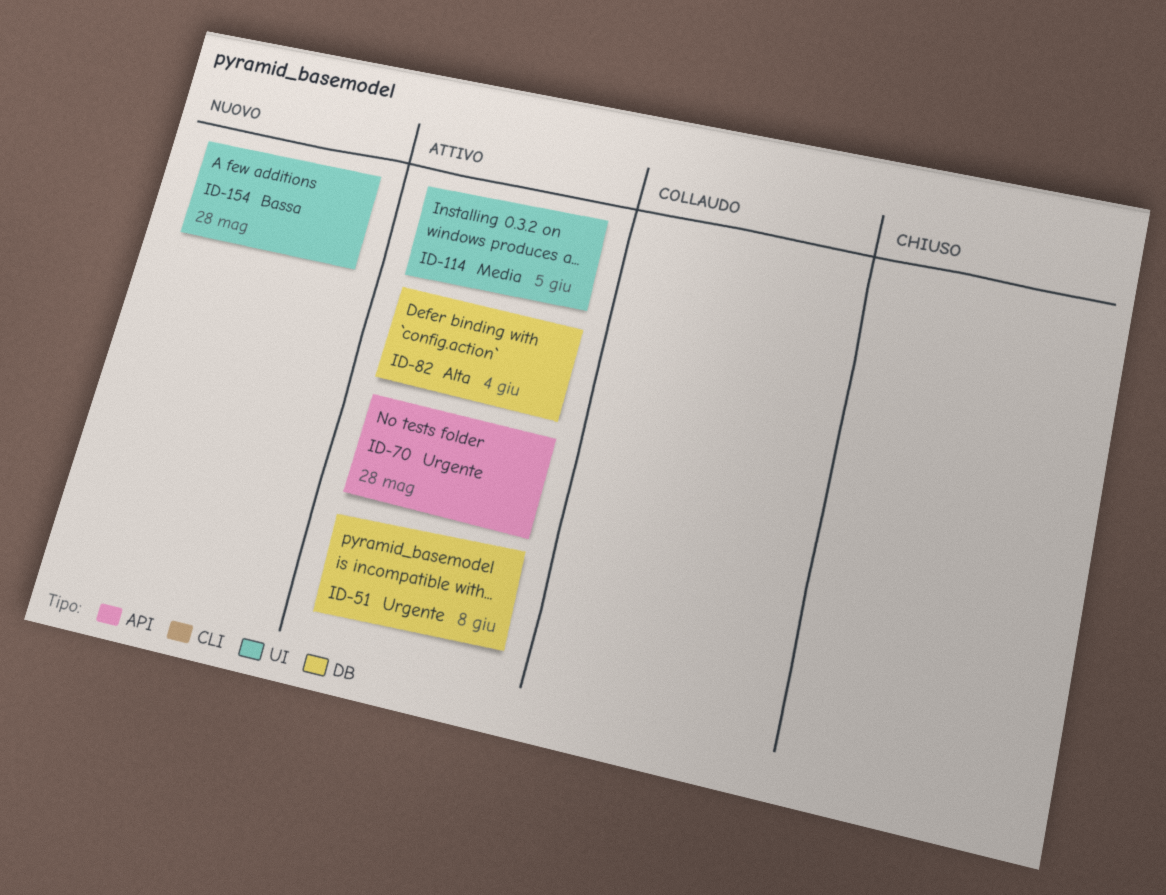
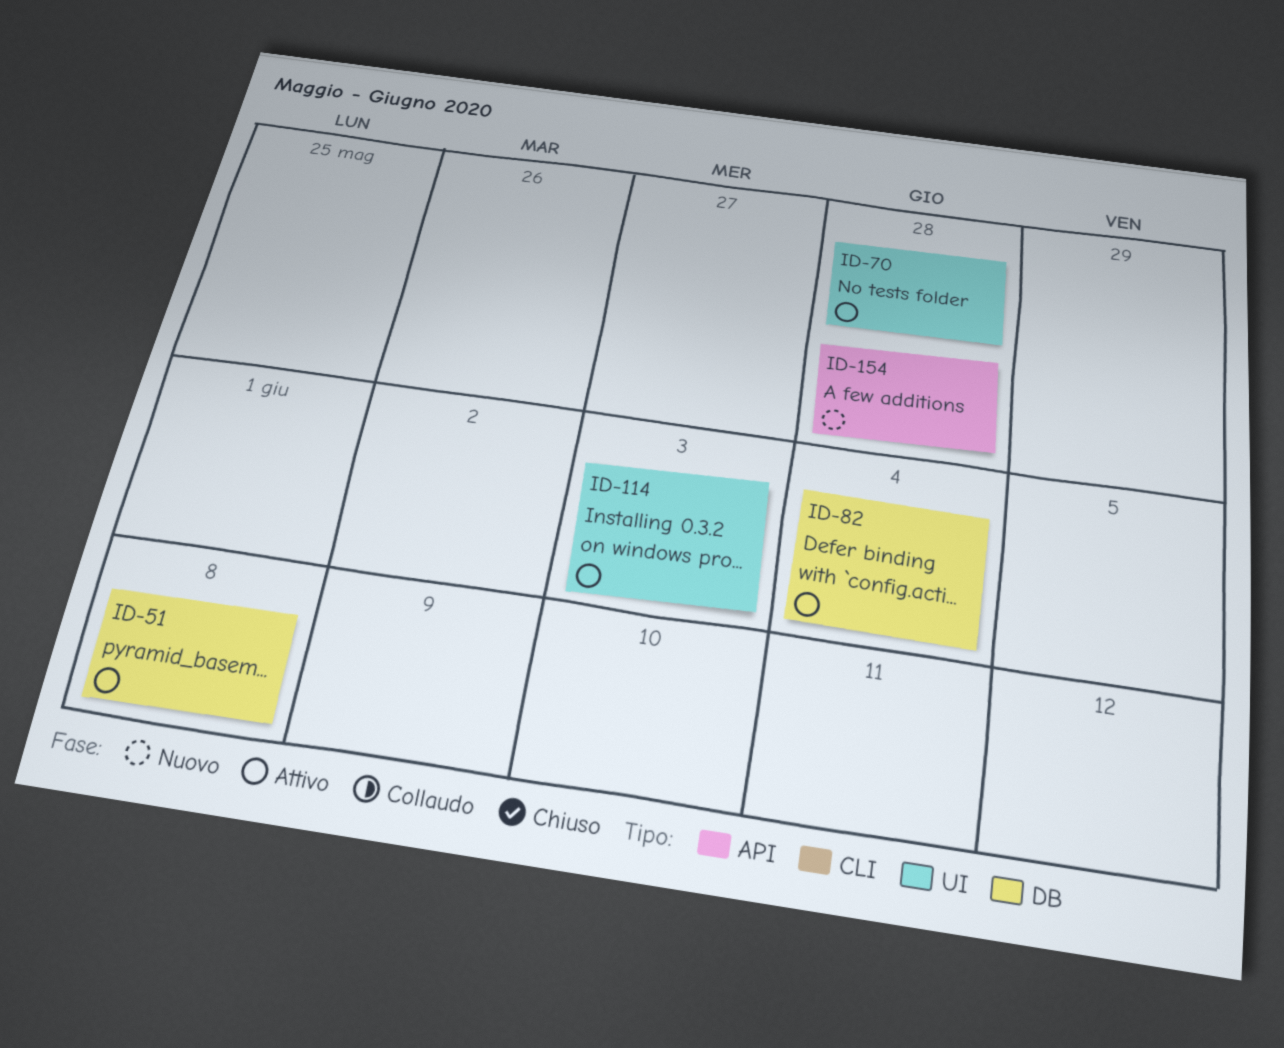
ID-70, label: API -> UI
ID-114, due: Jun 5 -> Jun 3
ID-154, label: UI -> API

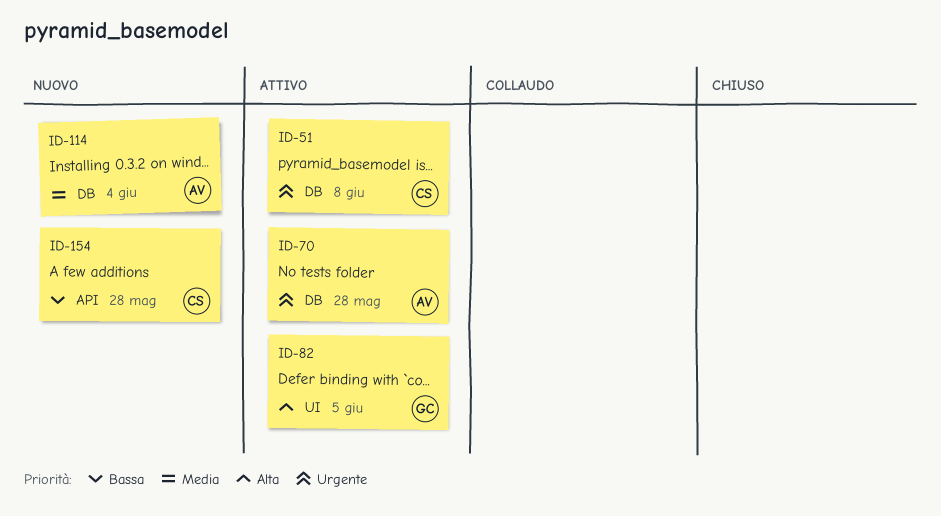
ID-70, label: UI -> DB
ID-82, label: DB -> UI
ID-82, due: Jun 4 -> Jun 5
ID-114, status: Attivo -> Nuovo
ID-114, label: UI -> DB
ID-114, due: Jun 3 -> Jun 4

